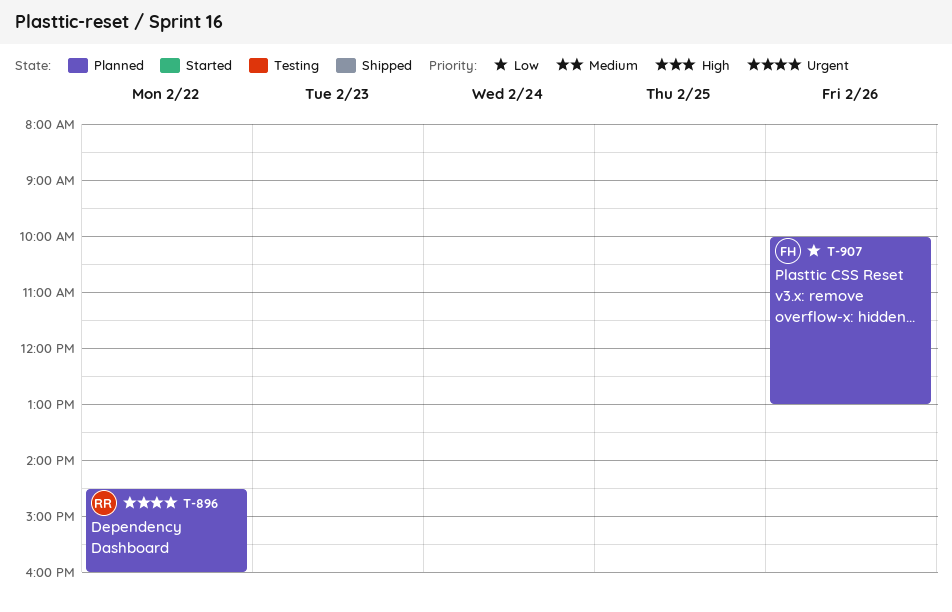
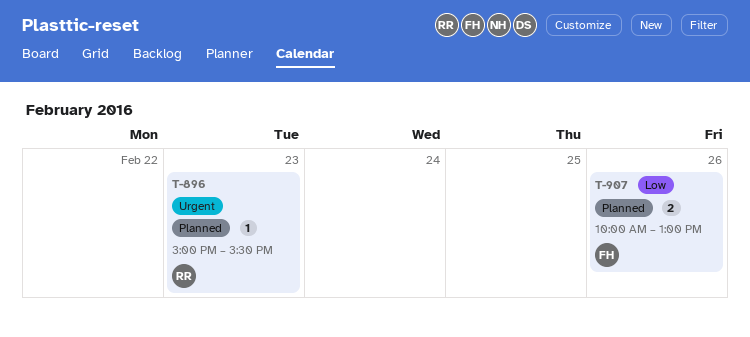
T-896, day: Feb 22 -> Feb 23
T-896, begins: 14:30 -> 15:00
T-896, ends: 16:00 -> 15:30

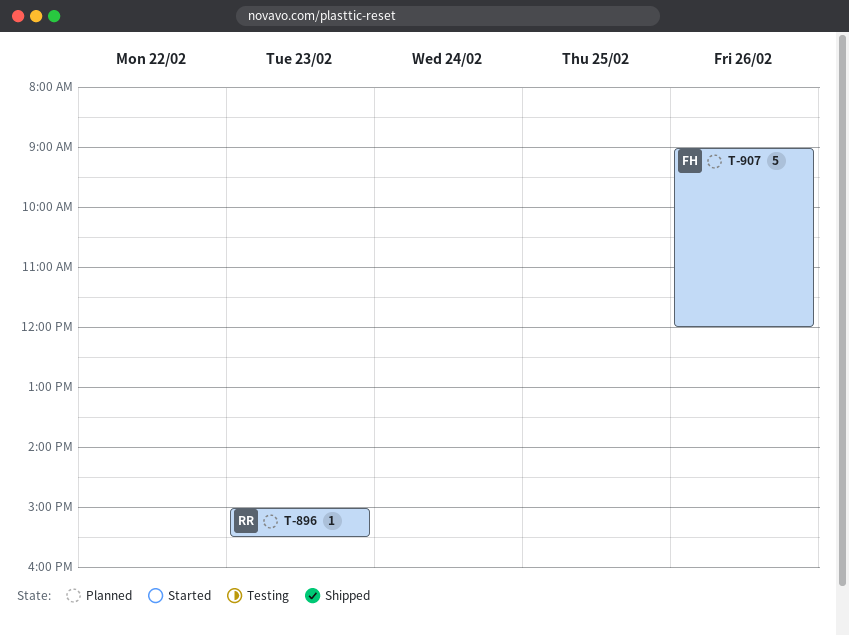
T-907, estimate: 2 -> 5
T-907, begins: 10:00 -> 09:00
T-907, ends: 13:00 -> 12:00

